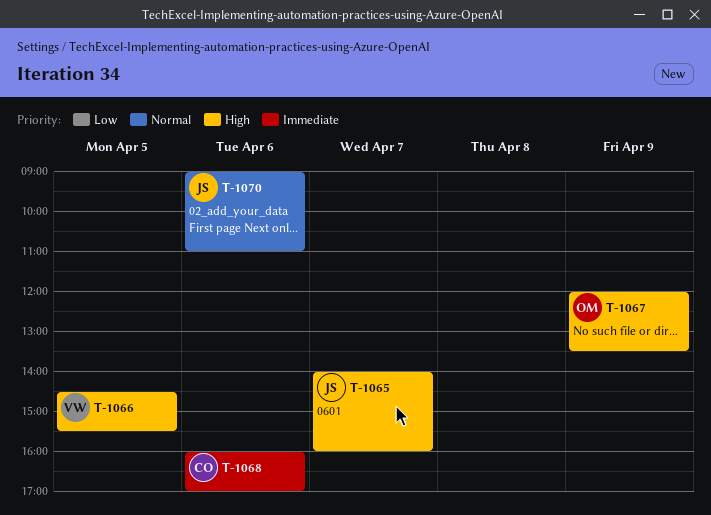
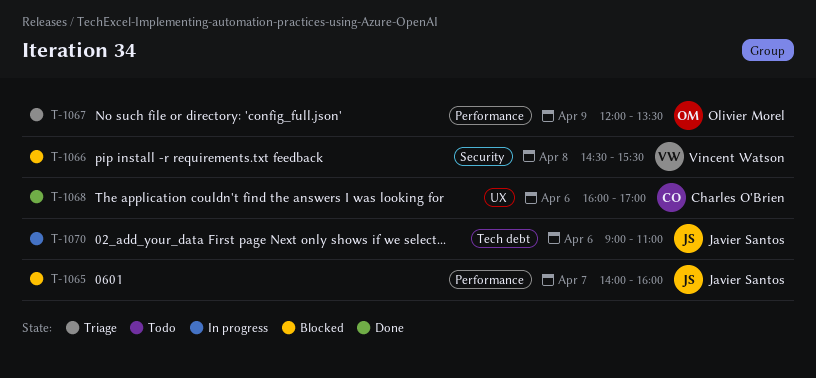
T-1066, day: Apr 5 -> Apr 8

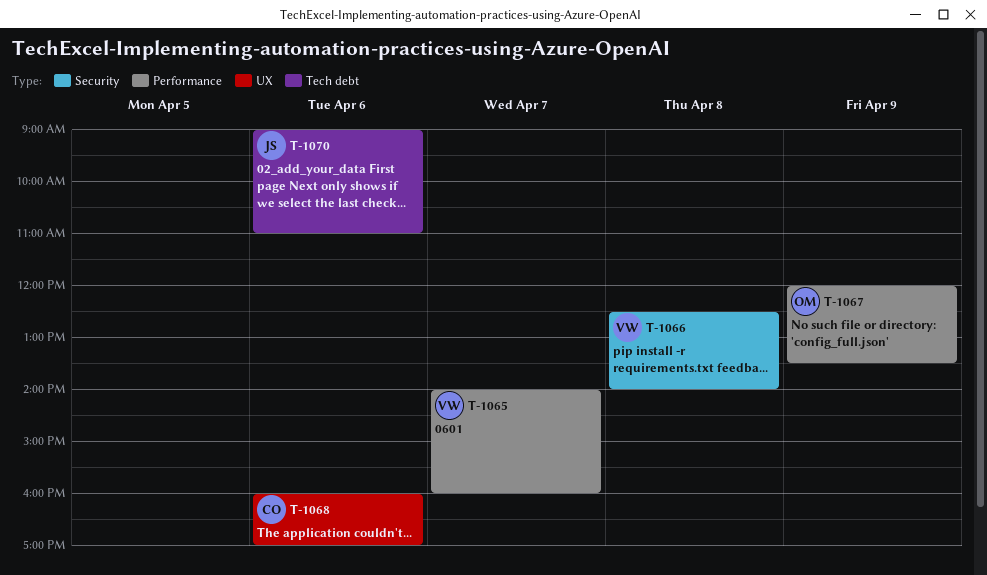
T-1065, owner: Javier Santos -> Vincent Watson
T-1066, begins: 14:30 -> 12:30
T-1066, ends: 15:30 -> 14:00

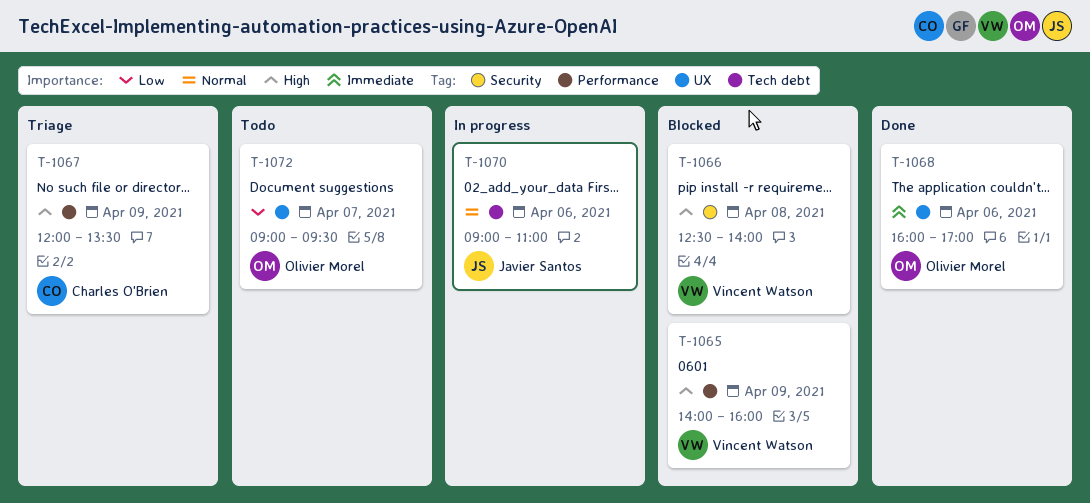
T-1065, day: Apr 7 -> Apr 9
T-1067, owner: Olivier Morel -> Charles O'Brien
T-1068, owner: Charles O'Brien -> Olivier Morel
T-1072: none -> present

